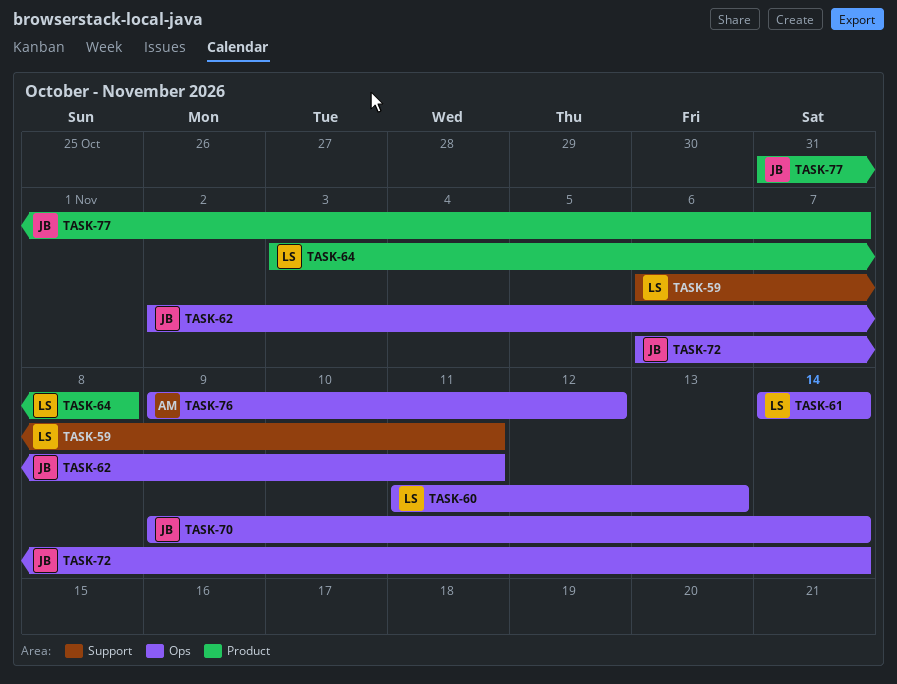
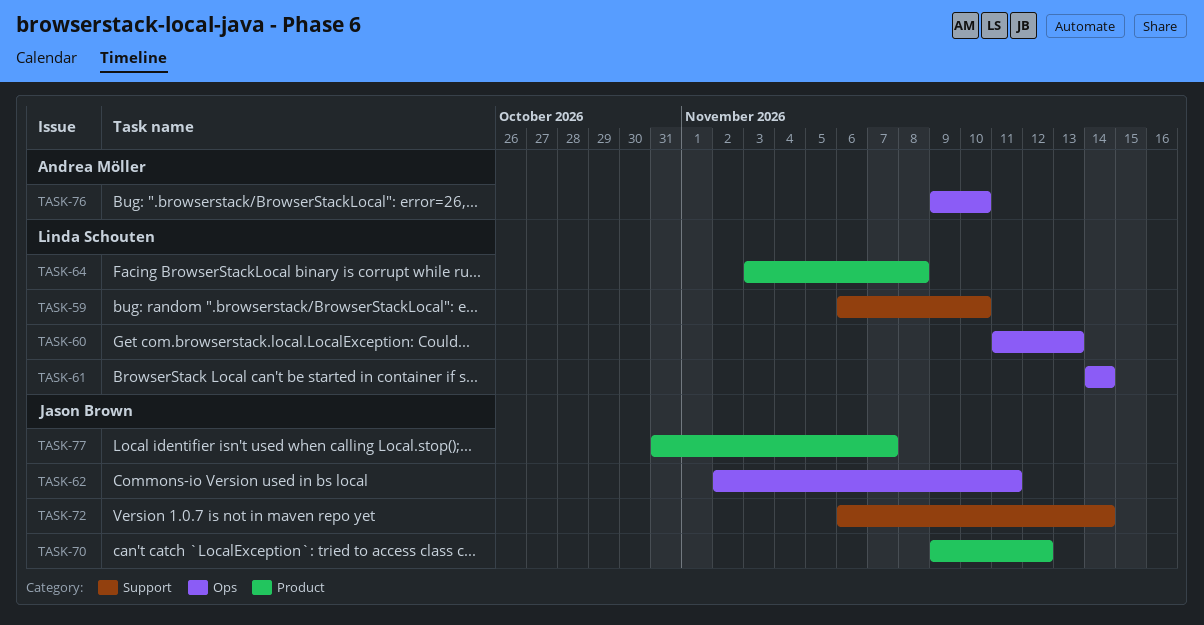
TASK-59, due: Nov 11 -> Nov 10
TASK-70, label: Ops -> Product
TASK-70, due: Nov 14 -> Nov 12
TASK-72, label: Ops -> Support
TASK-76, due: Nov 12 -> Nov 10

